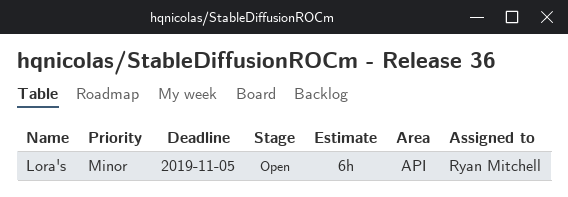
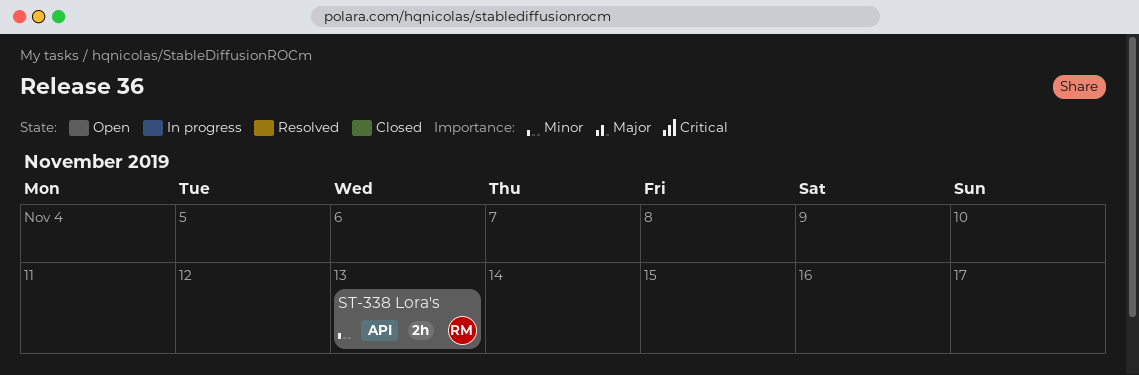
Lora's, estimate: 6h -> 2h
Lora's, due: Nov 5 -> Nov 13

